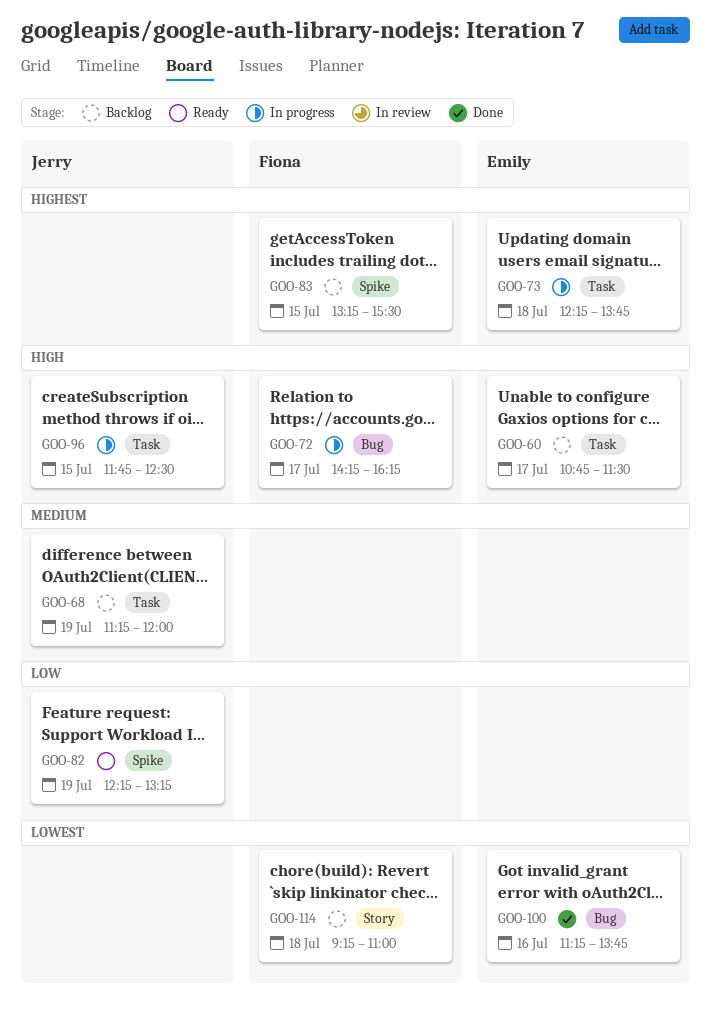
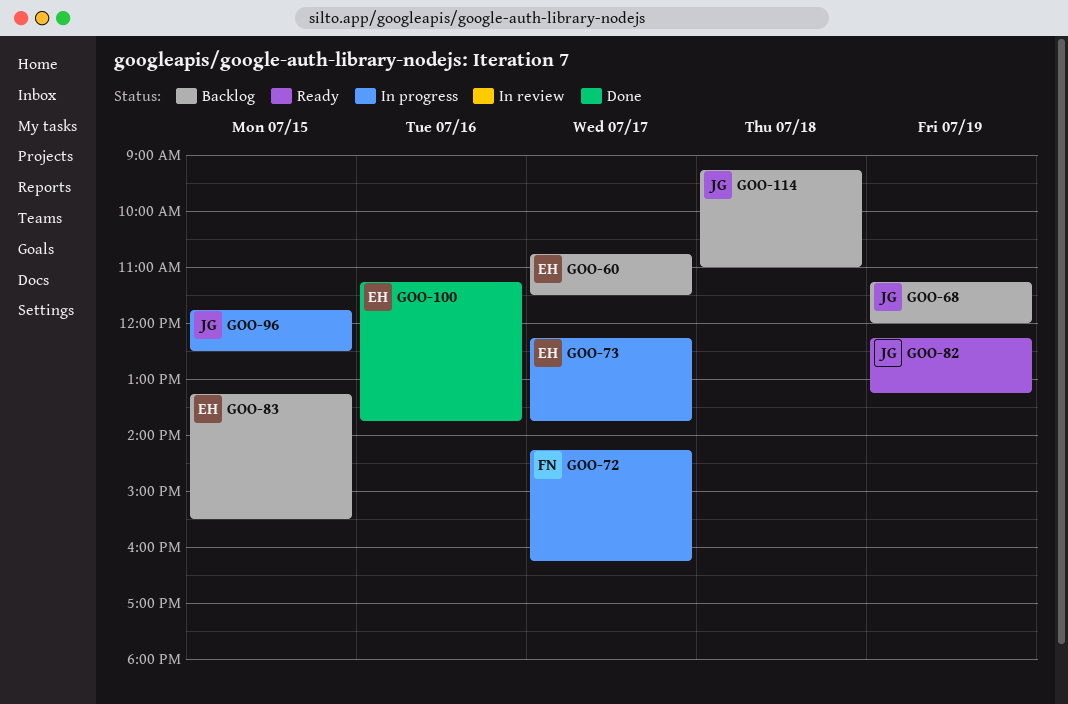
GOO-73, day: Jul 18 -> Jul 17
GOO-83, owner: Fiona -> Emily
GOO-114, owner: Fiona -> Jerry

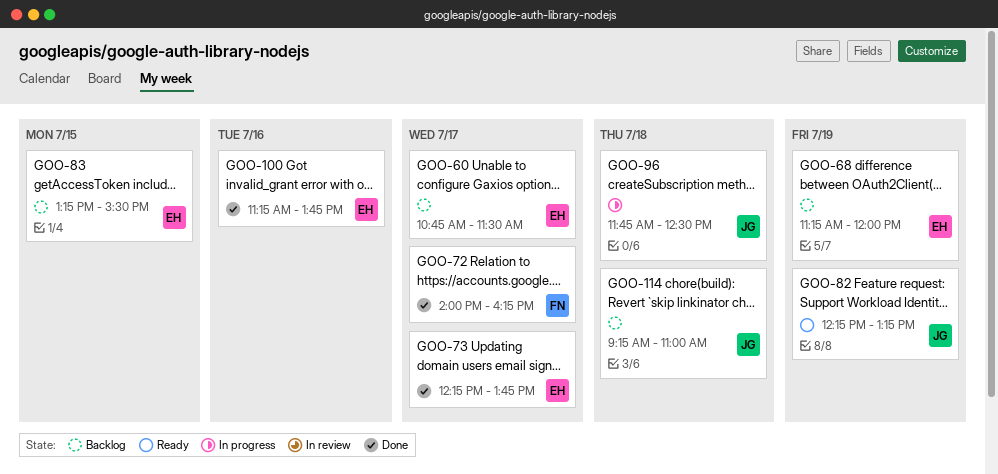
GOO-68, owner: JG -> EH
GOO-72, status: In progress -> Done
GOO-72, begins: 14:15 -> 14:00
GOO-73, status: In progress -> Done
GOO-96, day: Jul 15 -> Jul 18

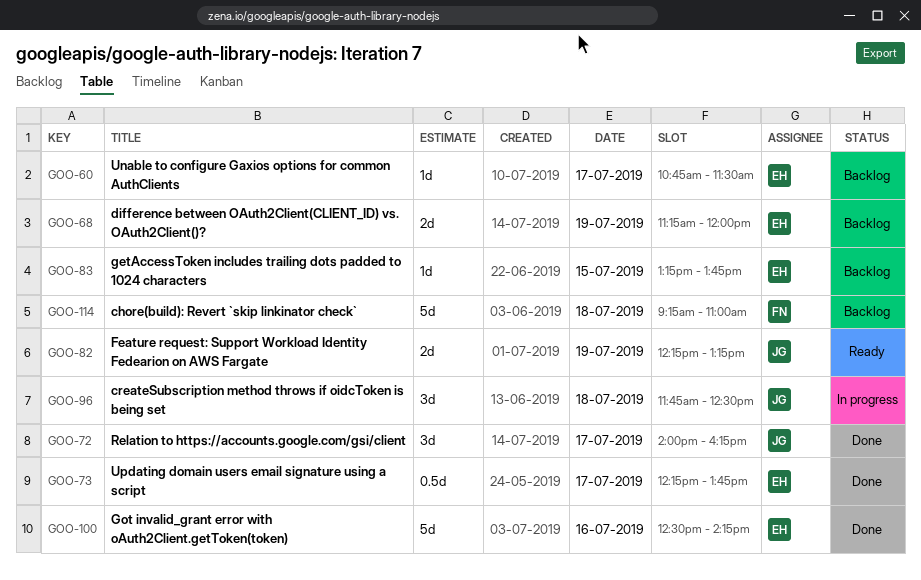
GOO-72, owner: FN -> JG
GOO-83, ends: 15:30 -> 13:45
GOO-100, begins: 11:15 -> 12:30
GOO-100, ends: 13:45 -> 14:15
GOO-114, owner: JG -> FN

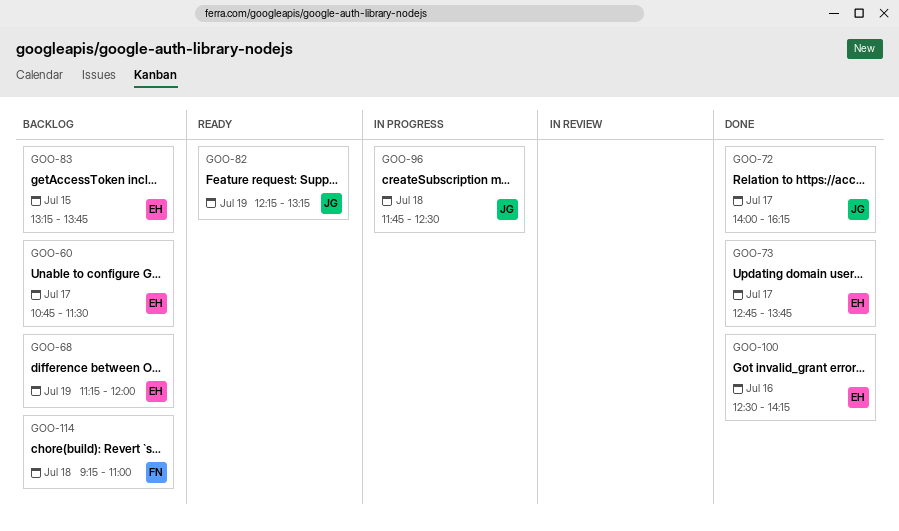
GOO-73, begins: 12:15 -> 12:45

